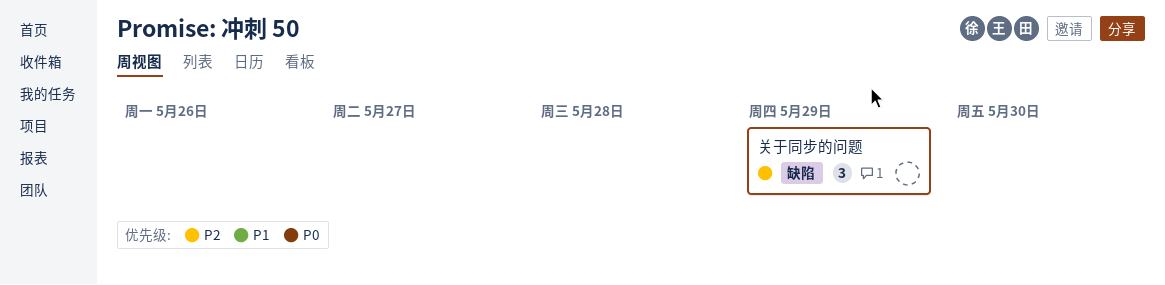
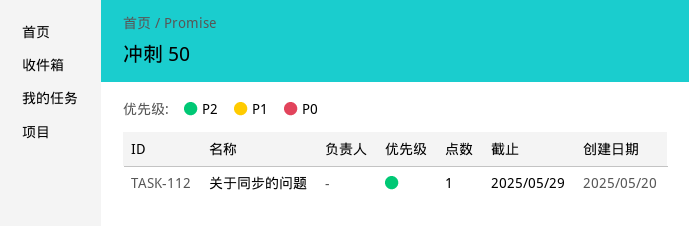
关于同步的问题, estimate: 3 -> 1

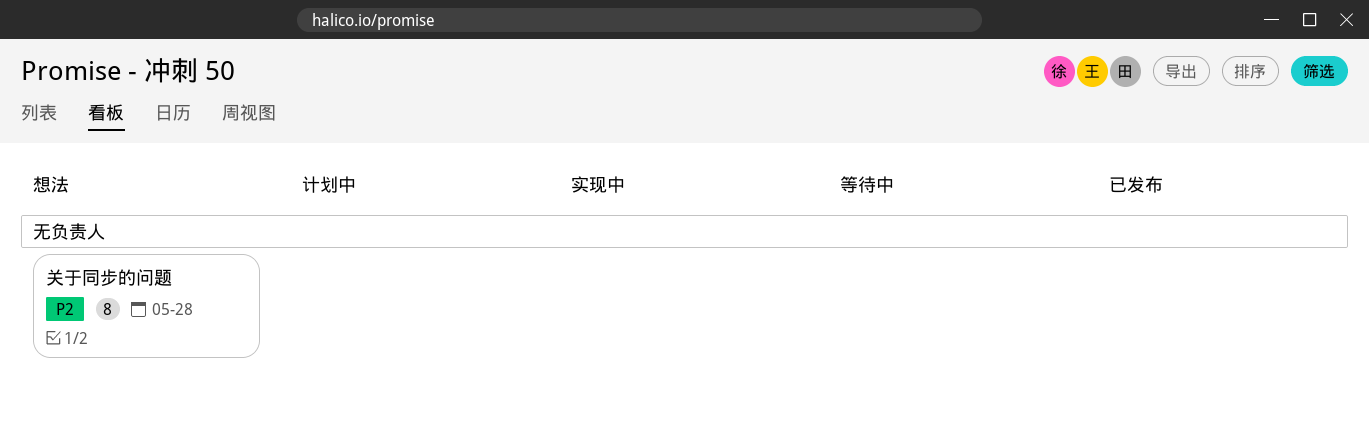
关于同步的问题, estimate: 1 -> 8
关于同步的问题, due: May 29 -> May 28

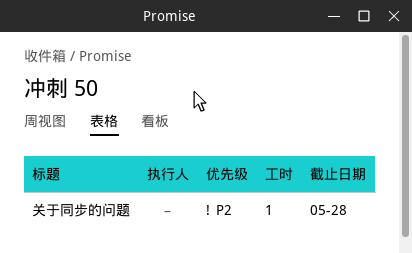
关于同步的问题, estimate: 8 -> 1

